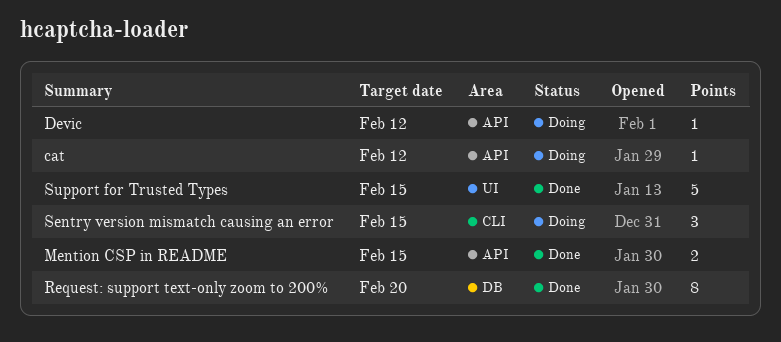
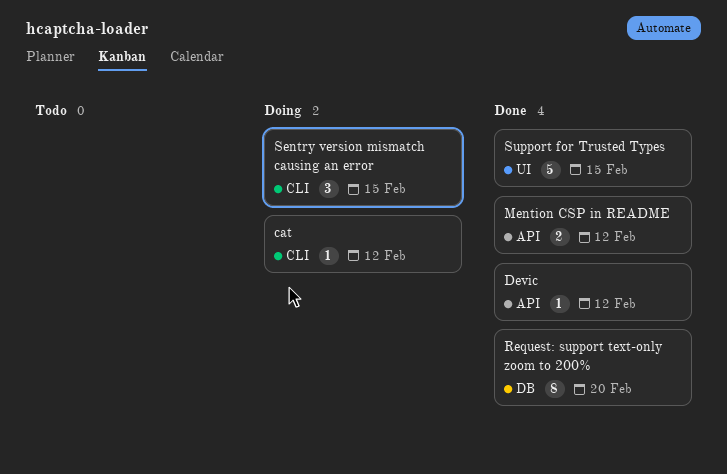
cat, label: API -> CLI
Devic, status: Doing -> Done
Mention CSP in README, due: Feb 15 -> Feb 12

